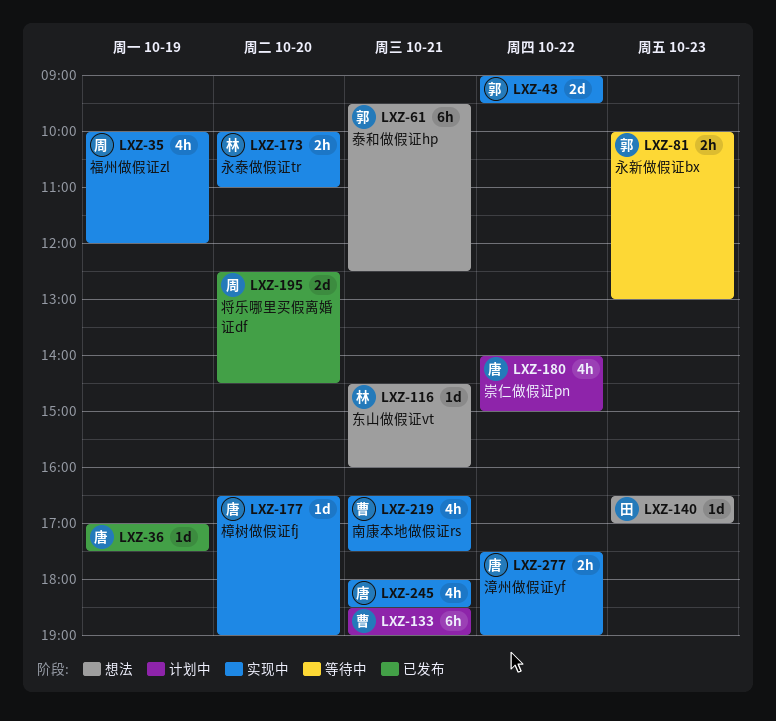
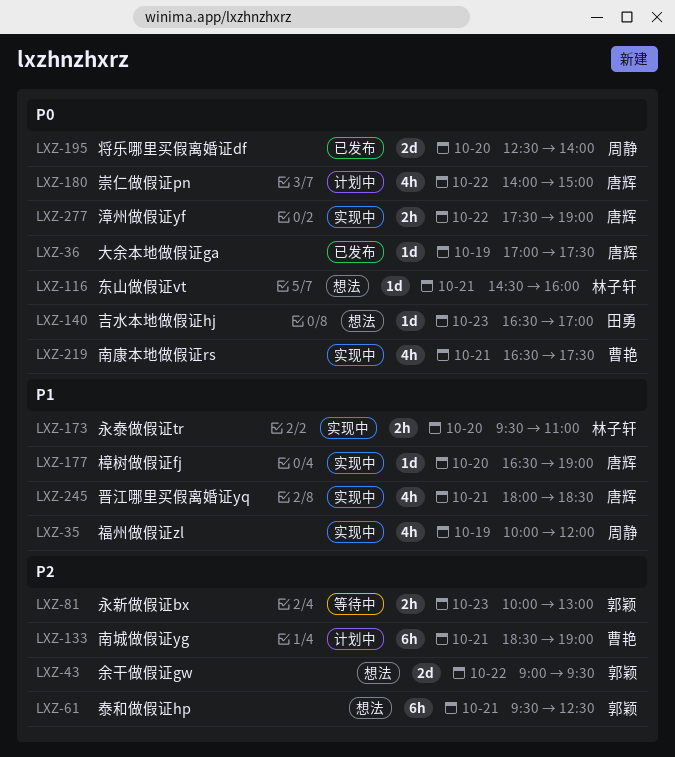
LXZ-43, status: 实现中 -> 想法
LXZ-173, begins: 10:00 -> 09:30
LXZ-195, ends: 14:30 -> 14:00

